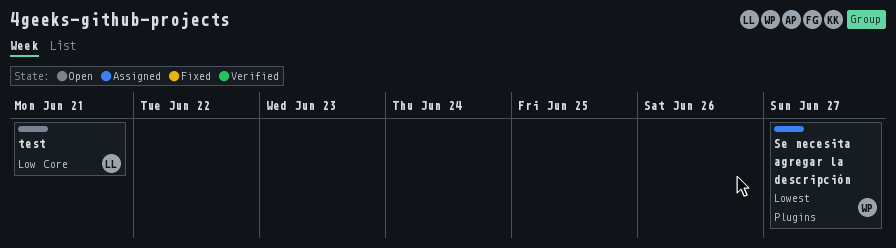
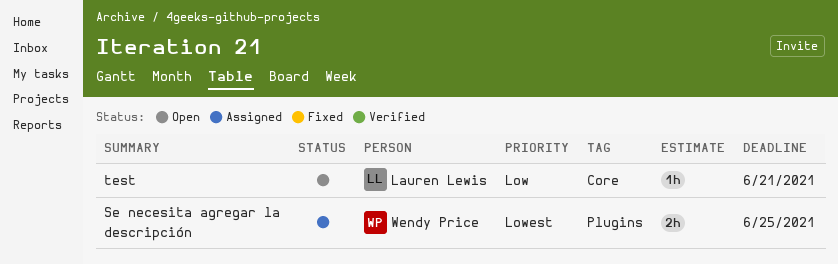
Se necesita agregar la descripción, due: Jun 27 -> Jun 25

